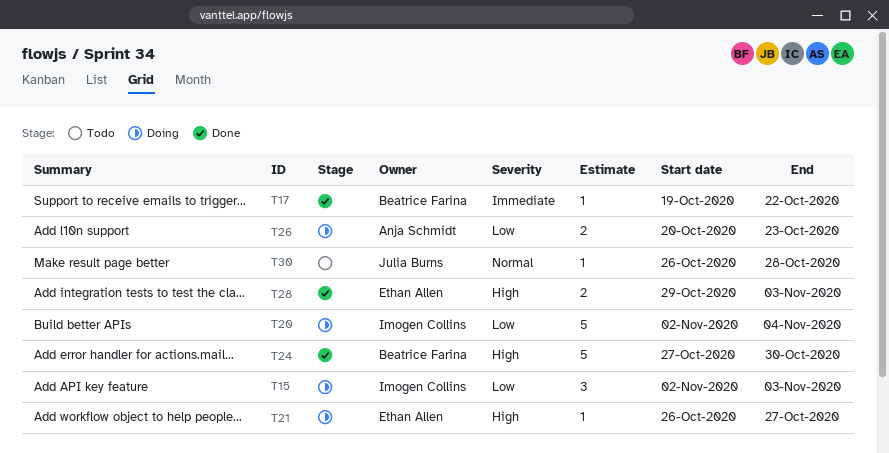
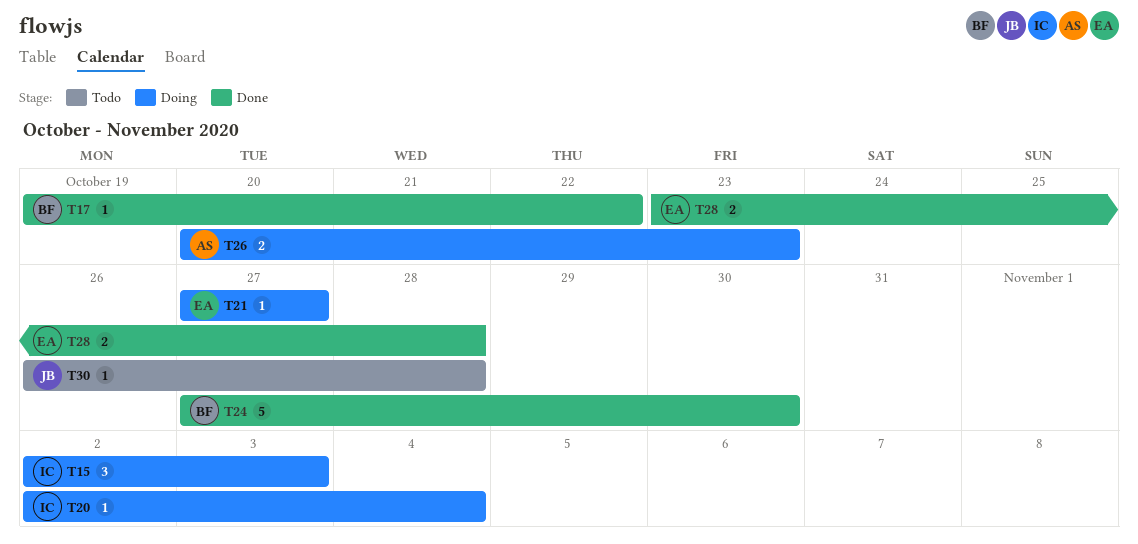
T20, estimate: 5 -> 1
T21, start: Oct 26 -> Oct 27
T28, start: Oct 29 -> Oct 23
T28, due: Nov 3 -> Oct 28

